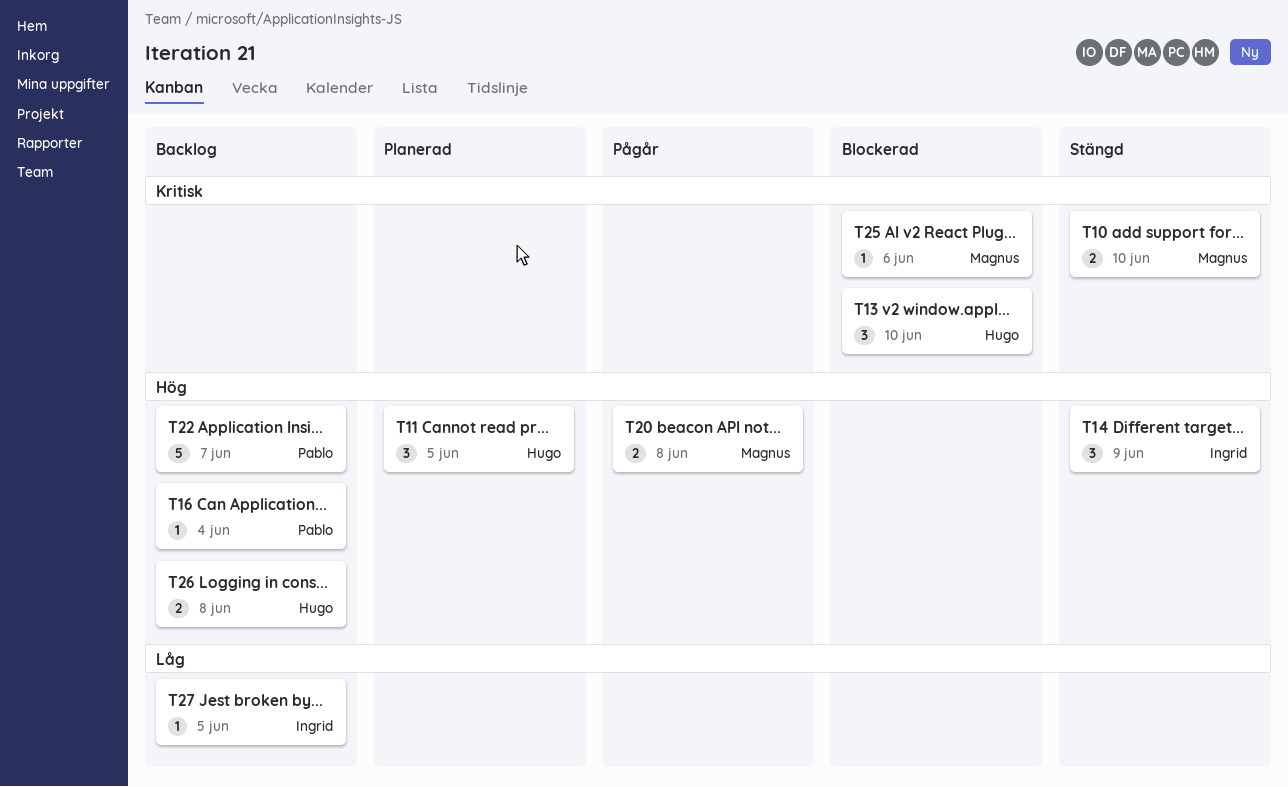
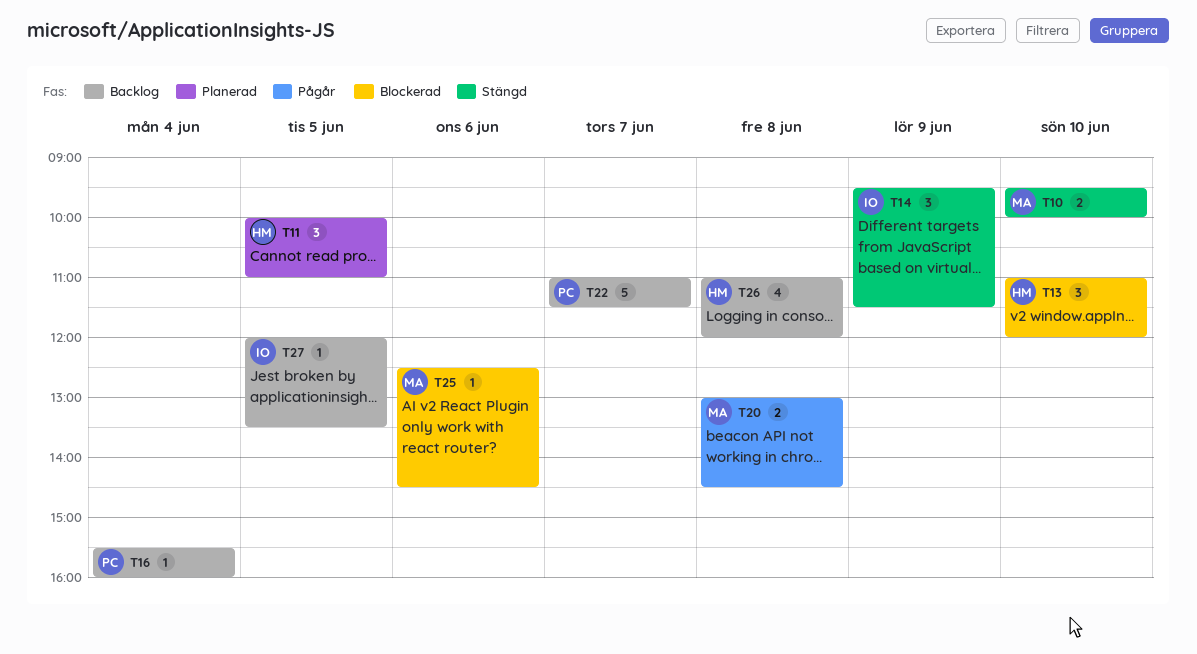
T26, estimate: 2 -> 4

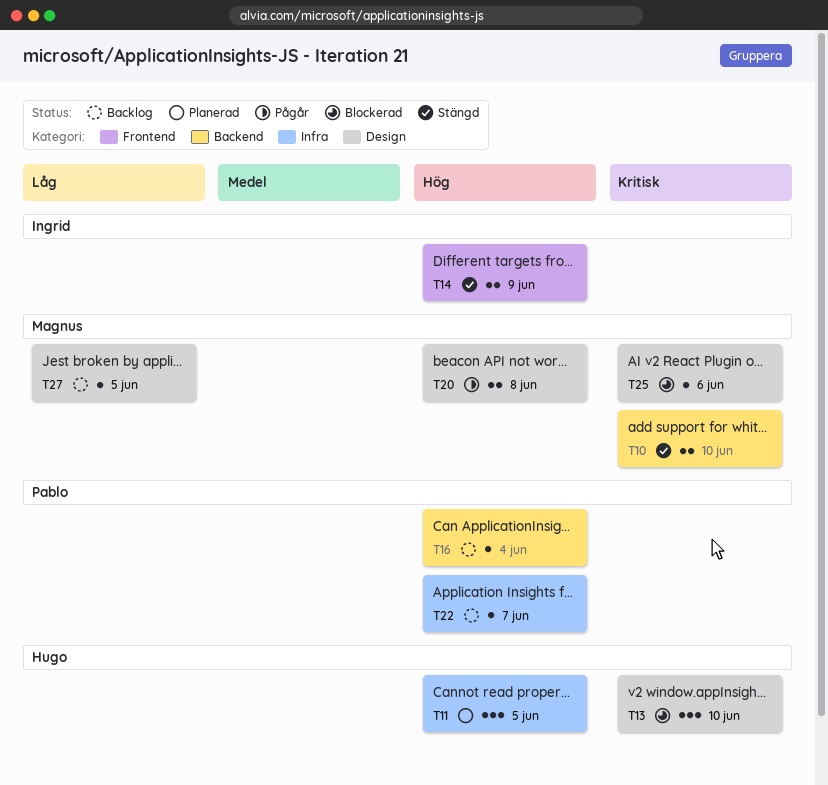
T14, estimate: 3 -> 2
T22, estimate: 5 -> 1
T26: present -> none
T27, owner: Ingrid -> Magnus

